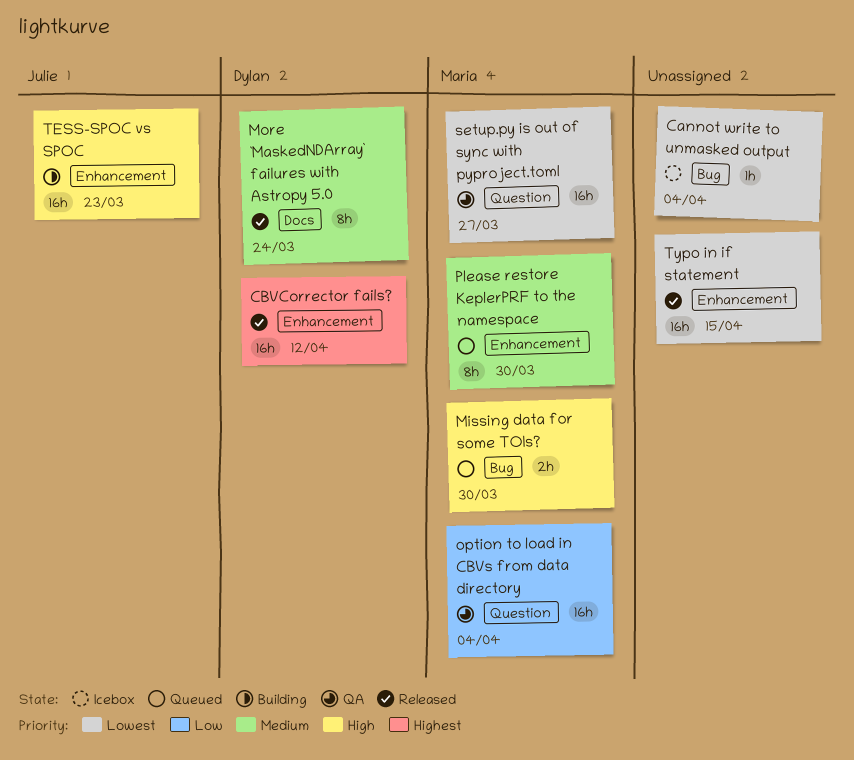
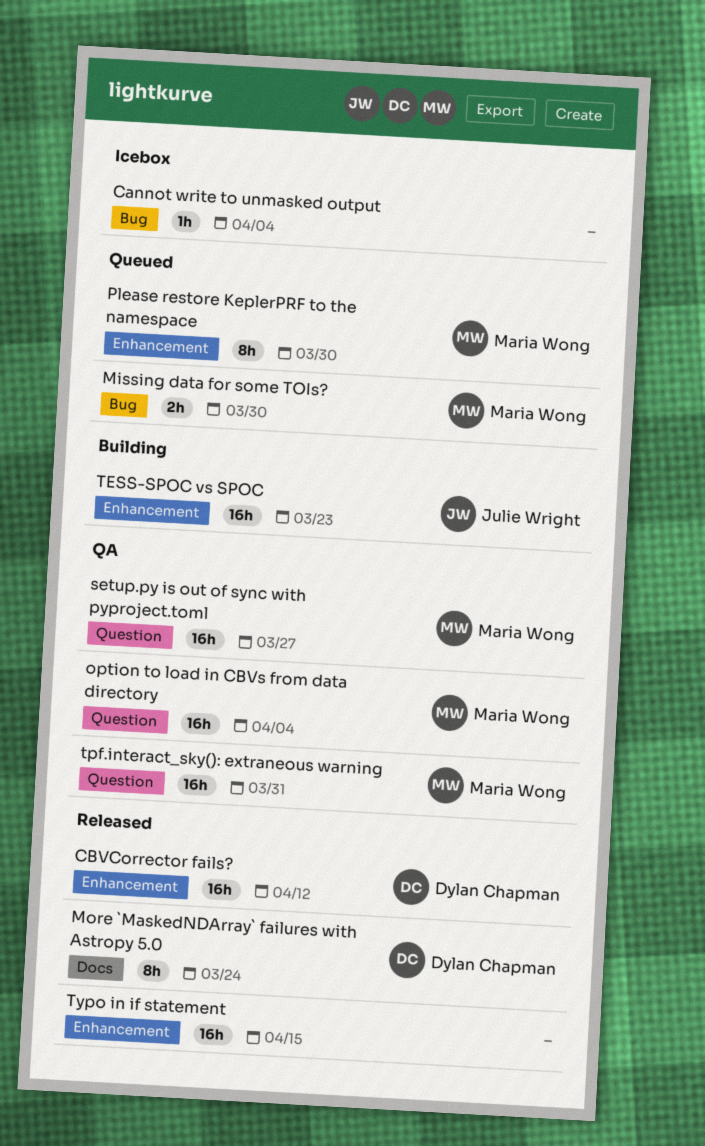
tpf.interact_sky(): extraneous warning: none -> present

